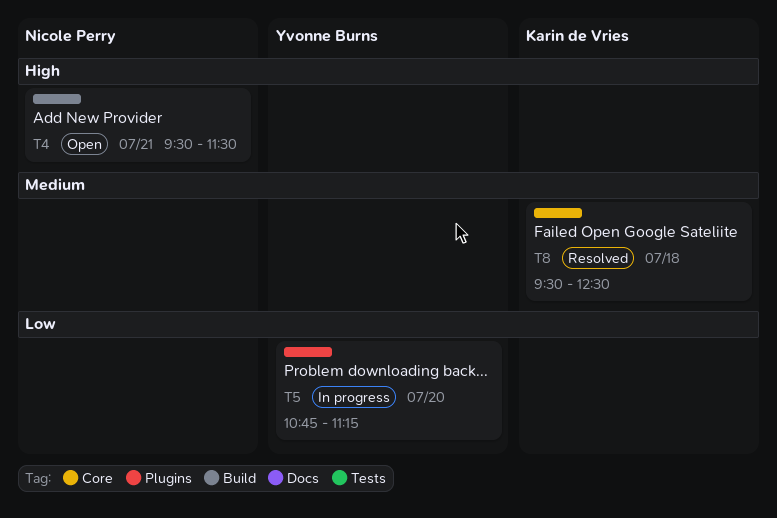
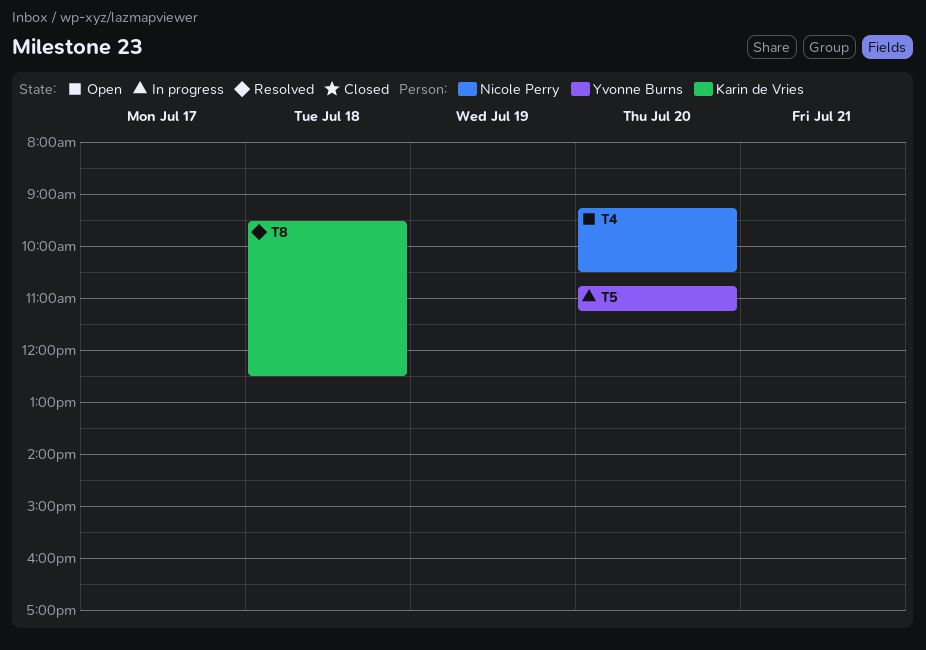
T4, day: Jul 21 -> Jul 20
T4, begins: 09:30 -> 09:15
T4, ends: 11:30 -> 10:30

